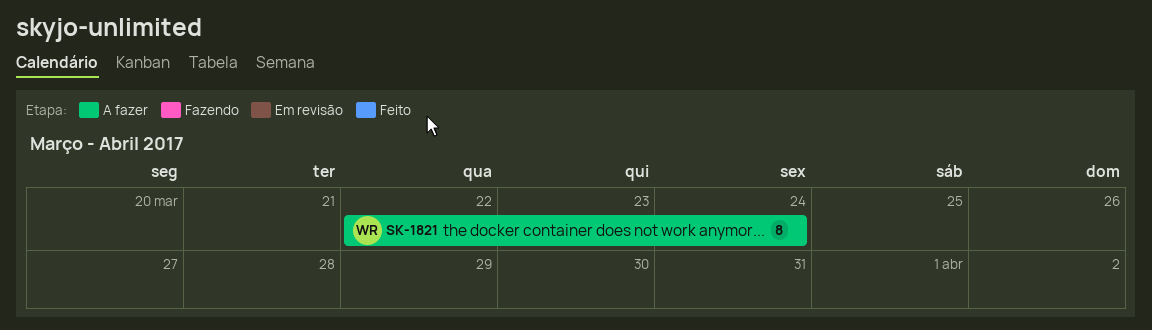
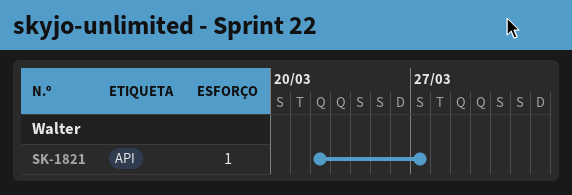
SK-1821, estimate: 8 -> 1
SK-1821, due: Mar 24 -> Mar 27

